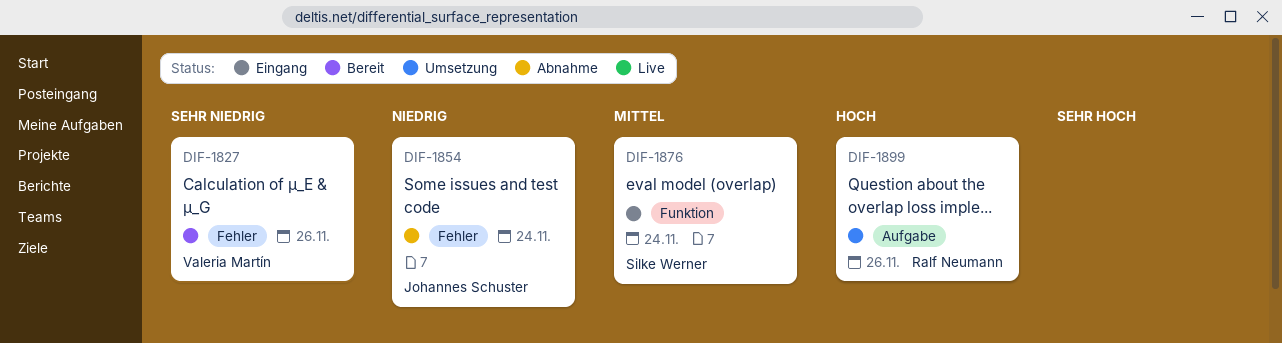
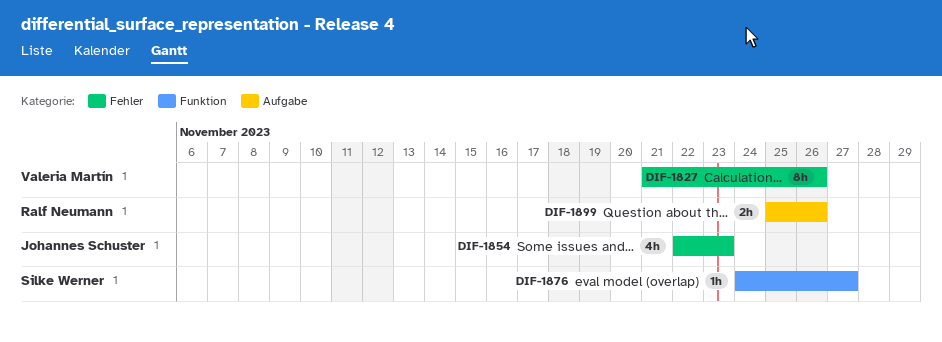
DIF-1854, due: Nov 24 -> Nov 23
DIF-1876, due: Nov 24 -> Nov 27

